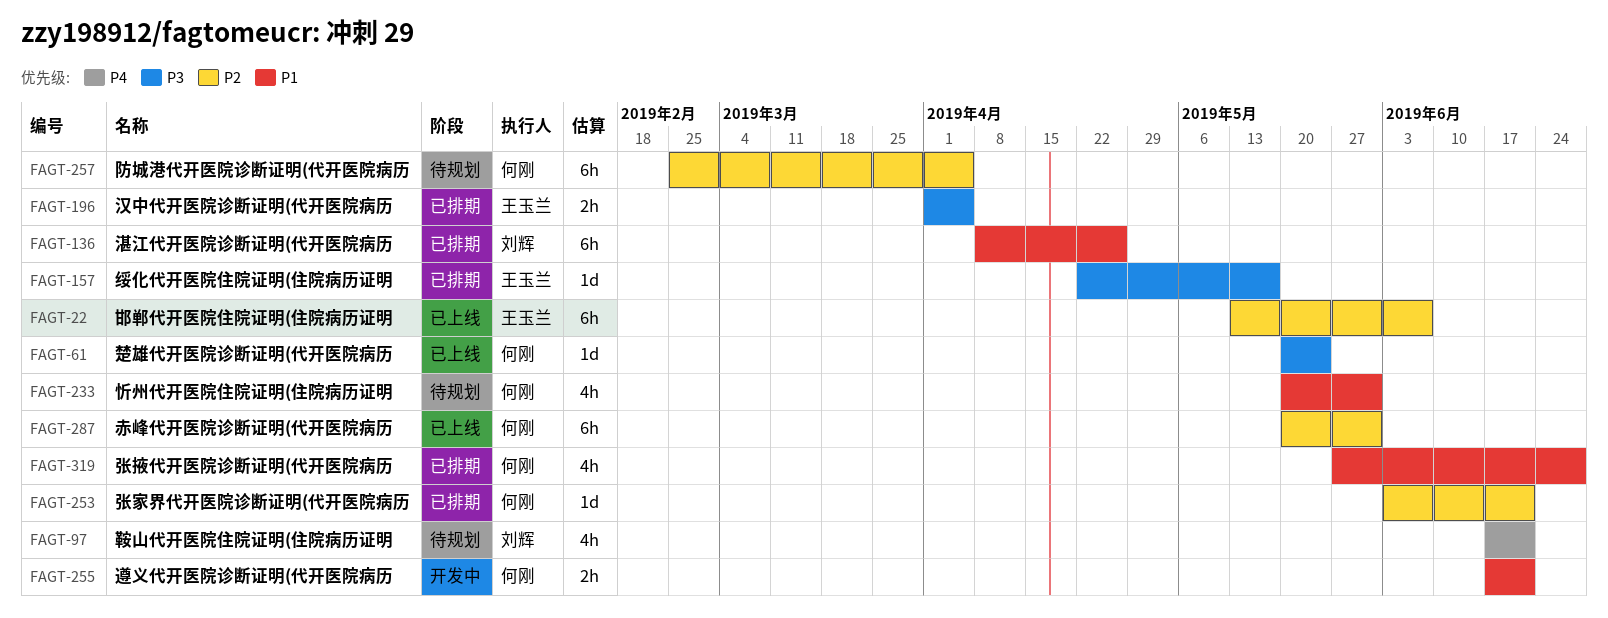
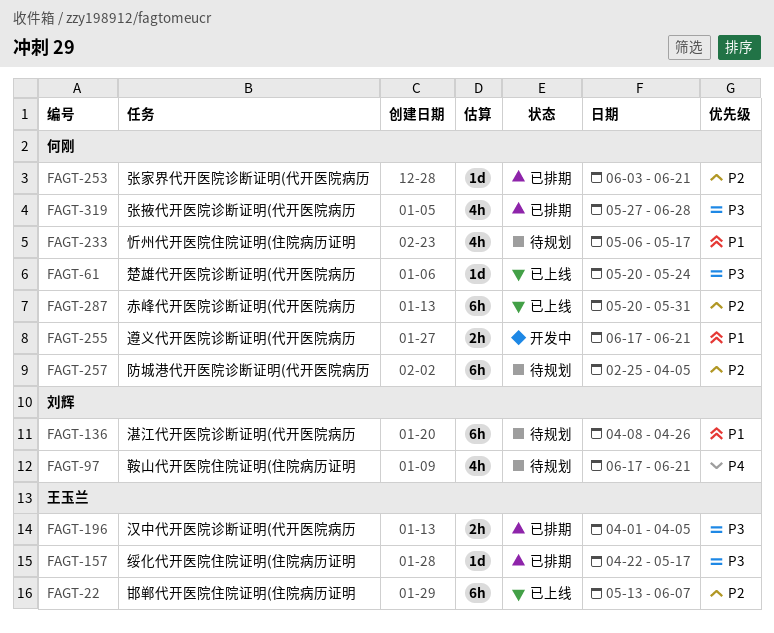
FAGT-136, status: 已排期 -> 待规划
FAGT-233, start: May 20 -> May 6
FAGT-233, due: May 31 -> May 17
FAGT-319, priority: P1 -> P3

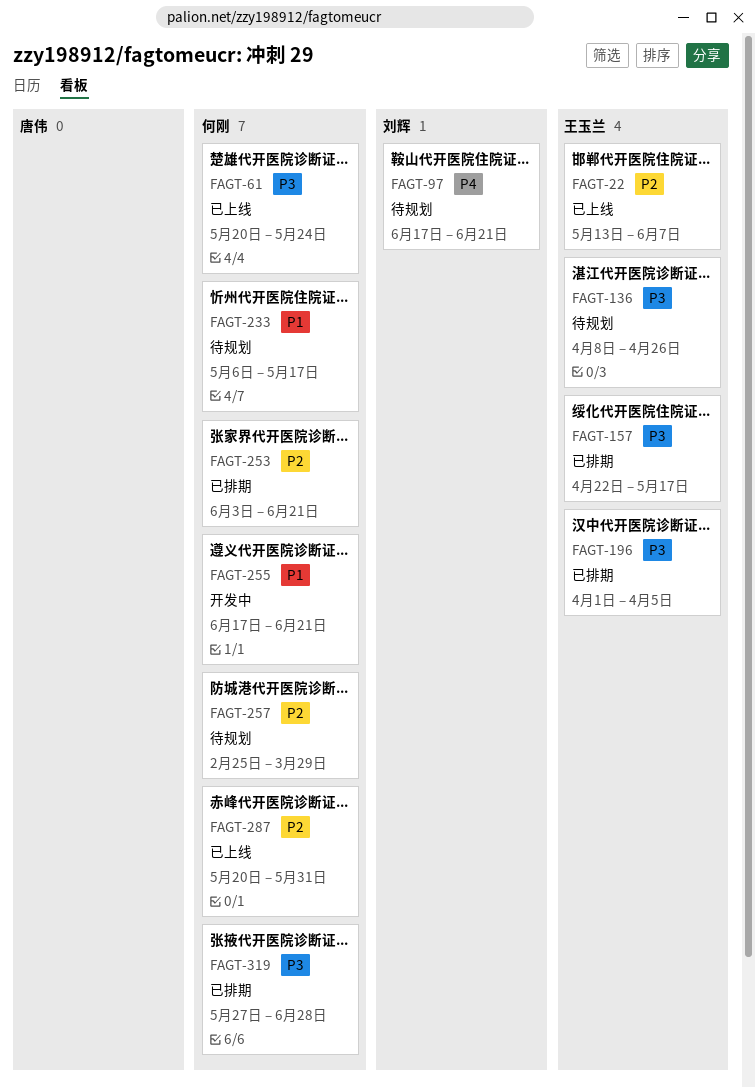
FAGT-136, owner: 刘辉 -> 王玉兰
FAGT-136, priority: P1 -> P3
FAGT-257, due: Apr 5 -> Mar 29

